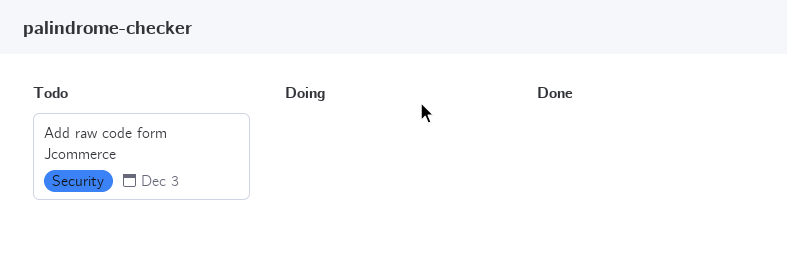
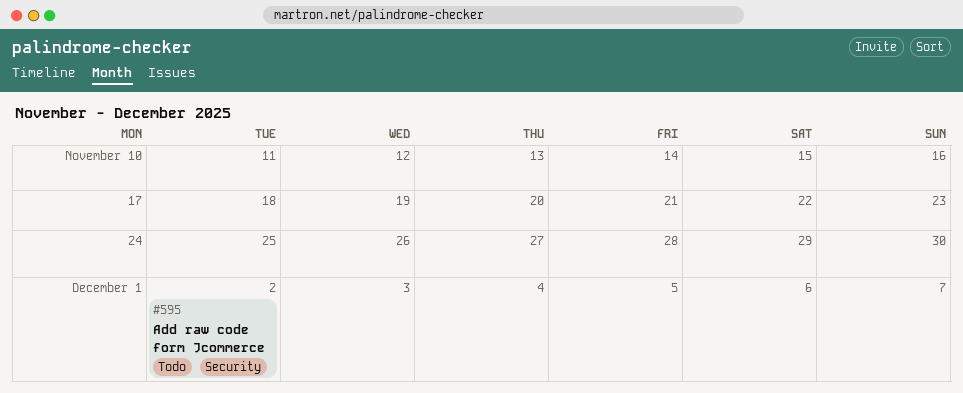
Add raw code form Jcommerce, due: Dec 3 -> Dec 2

